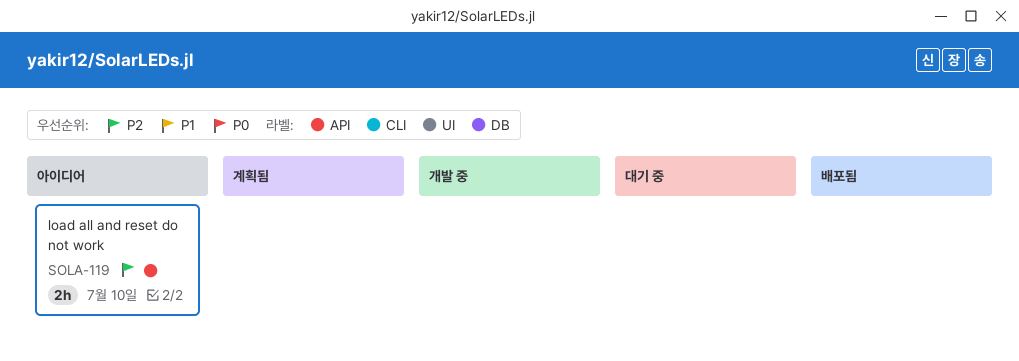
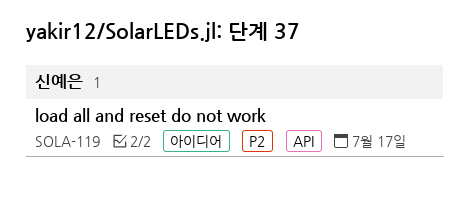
SOLA-119, due: Jul 10 -> Jul 17

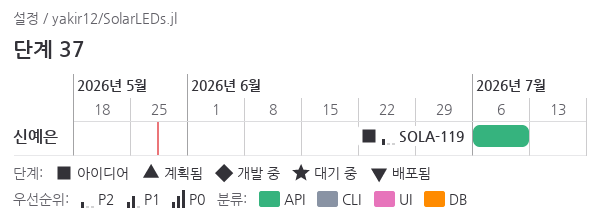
SOLA-119, due: Jul 17 -> Jul 10

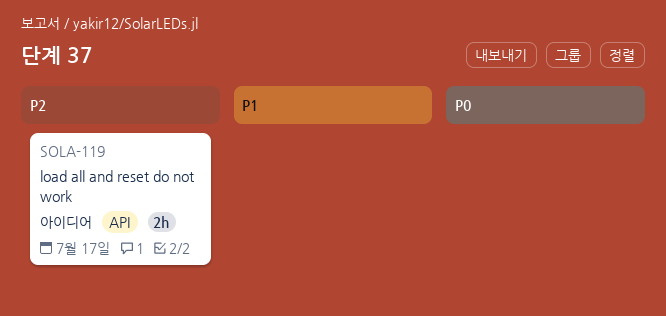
SOLA-119, due: Jul 10 -> Jul 17

